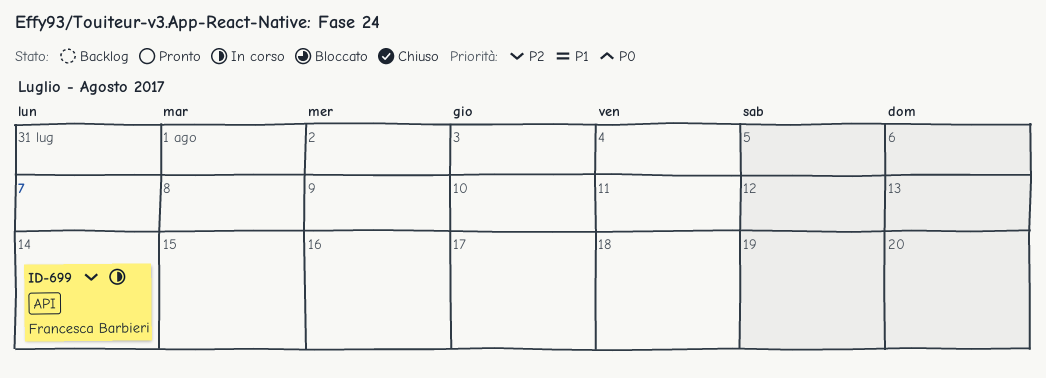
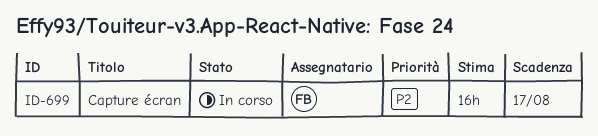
ID-699, due: Aug 14 -> Aug 17

